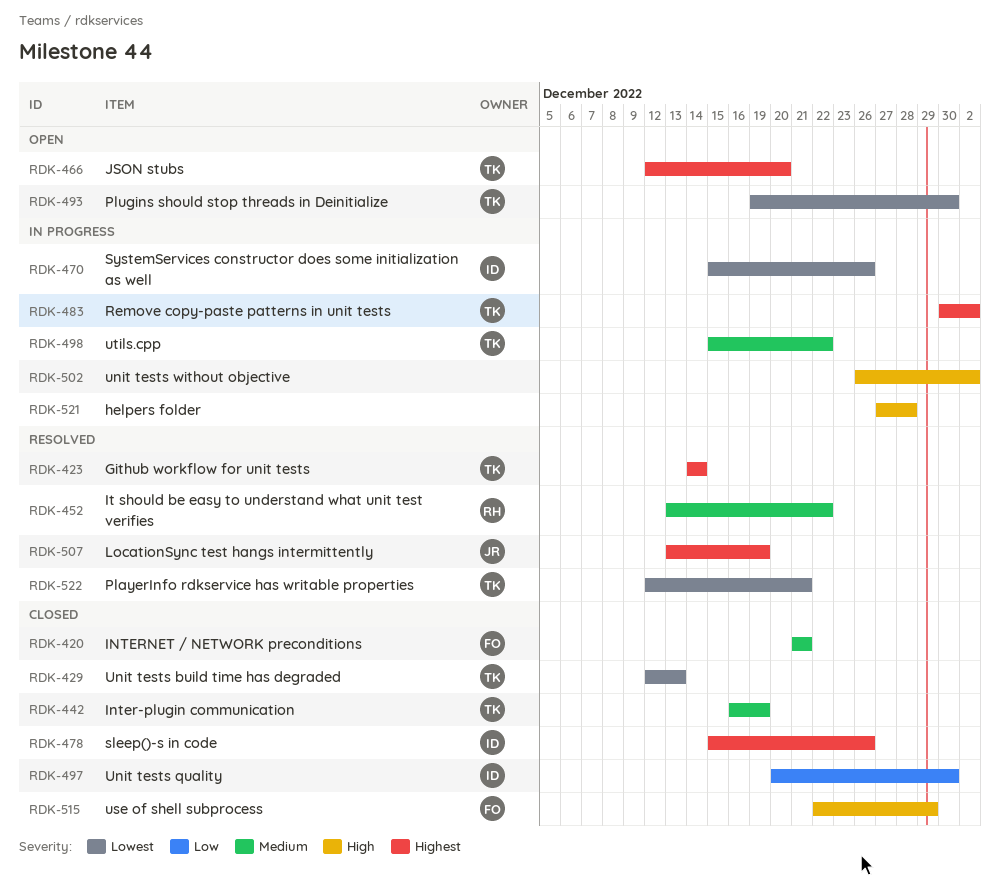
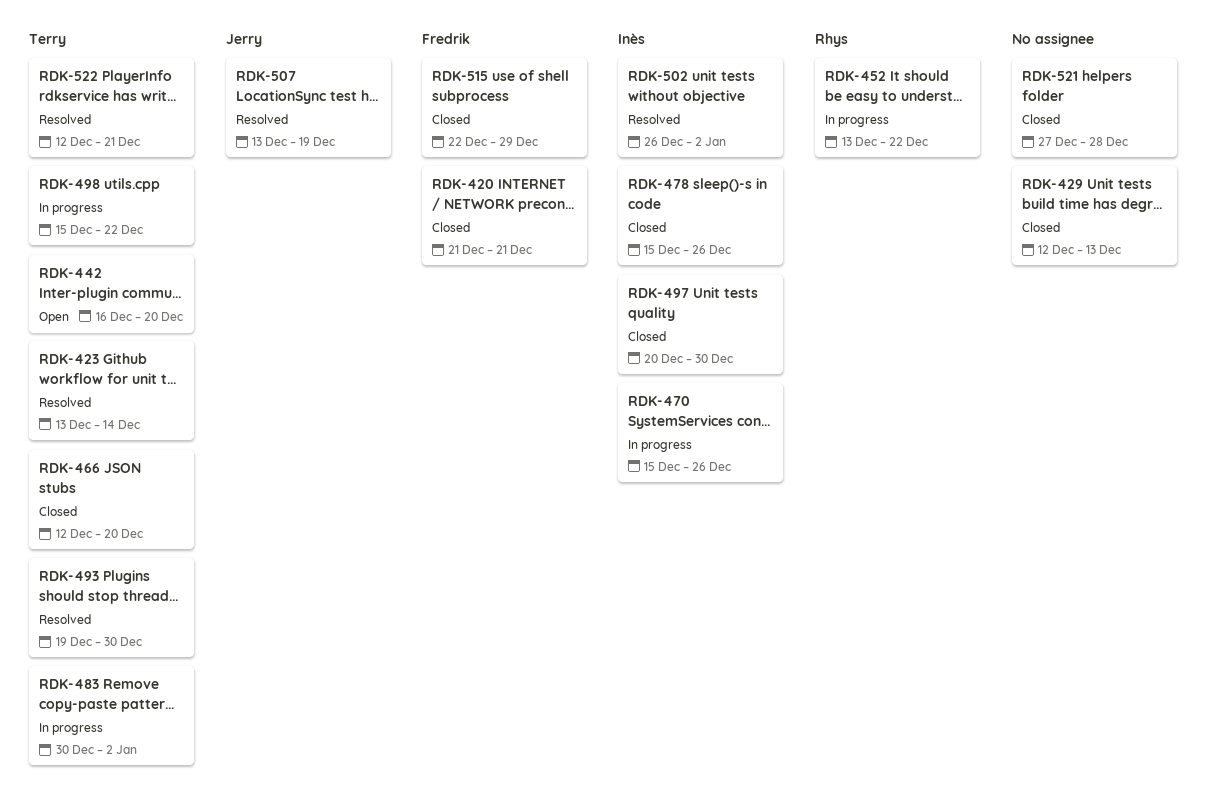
RDK-423, start: Dec 14 -> Dec 13
RDK-429, owner: Terry -> none
RDK-442, status: Closed -> Open
RDK-442, due: Dec 19 -> Dec 20
RDK-452, status: Resolved -> In progress
RDK-466, status: Open -> Closed
RDK-493, status: Open -> Resolved
RDK-502, status: In progress -> Resolved
RDK-502, owner: none -> Inès
RDK-521, status: In progress -> Closed

